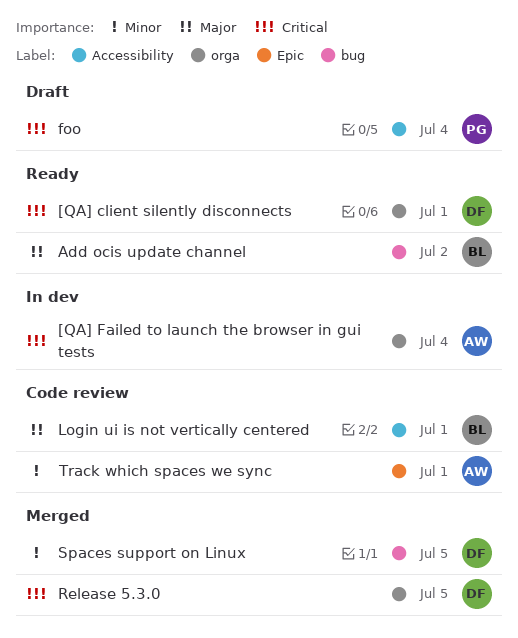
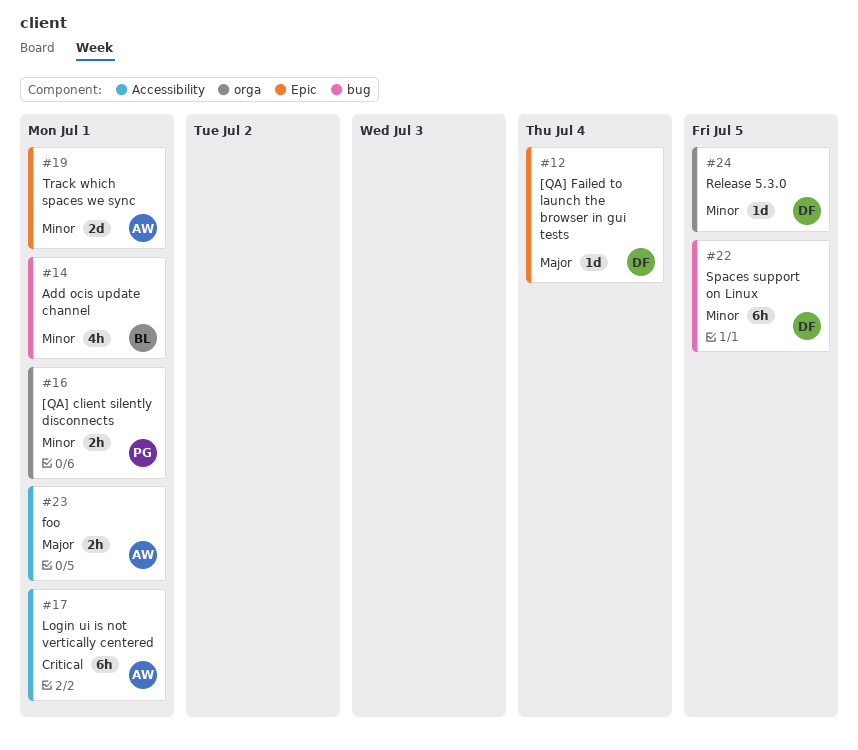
[QA] client silently disconnects, owner: DF -> PG
[QA] client silently disconnects, priority: Critical -> Minor
[QA] Failed to launch the browser in gui tests, owner: AW -> DF
[QA] Failed to launch the browser in gui tests, priority: Critical -> Major
[QA] Failed to launch the browser in gui tests, label: orga -> Epic
Add ocis update channel, priority: Major -> Minor
Add ocis update channel, due: Jul 2 -> Jul 1
foo, owner: PG -> AW
foo, priority: Critical -> Major
foo, due: Jul 4 -> Jul 1
Login ui is not vertically centered, owner: BL -> AW
Login ui is not vertically centered, priority: Major -> Critical
Release 5.3.0, priority: Critical -> Minor

